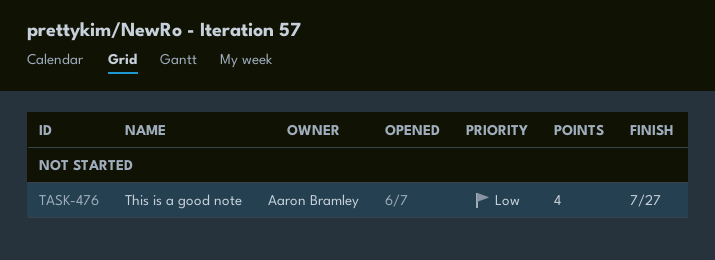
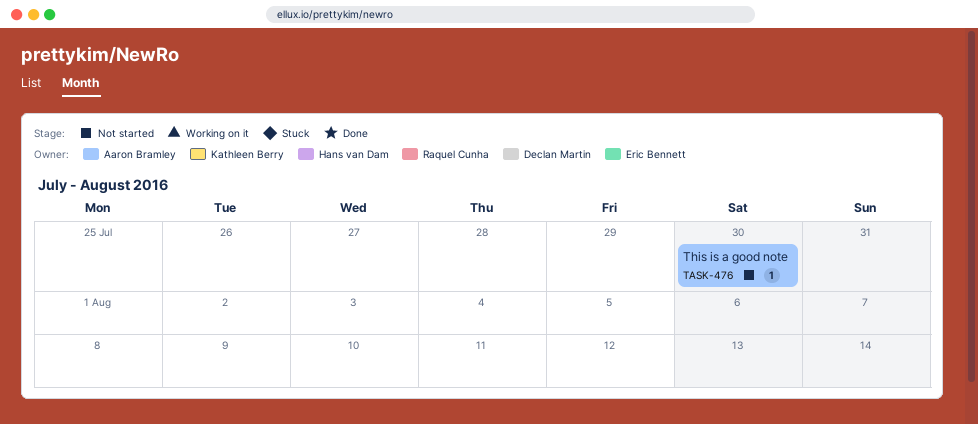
TASK-476, estimate: 4 -> 1
TASK-476, due: Jul 27 -> Jul 30

